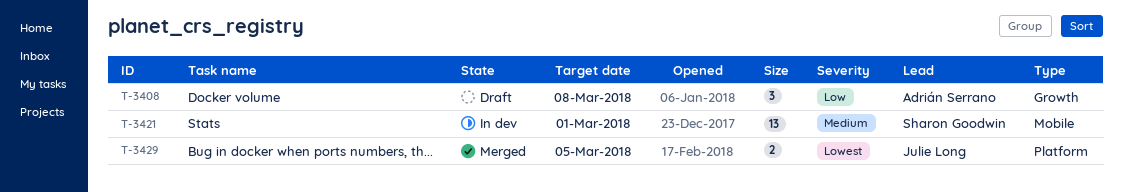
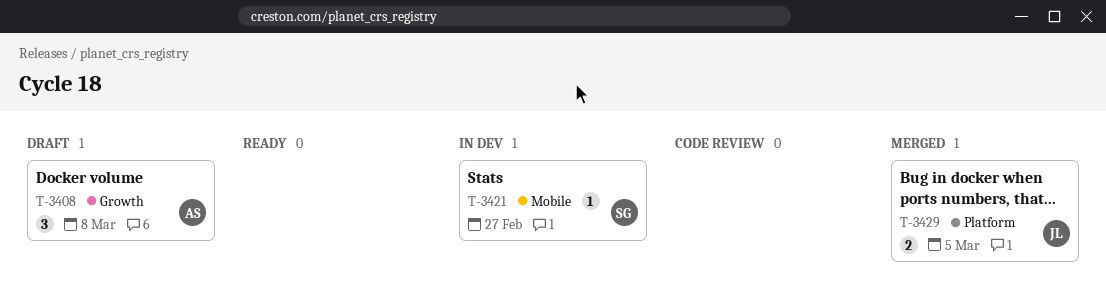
T-3421, estimate: 13 -> 1
T-3421, due: Mar 1 -> Feb 27

